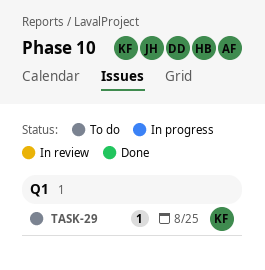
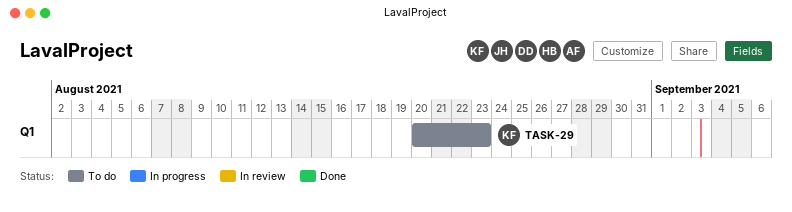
TASK-29, due: Aug 25 -> Aug 23

